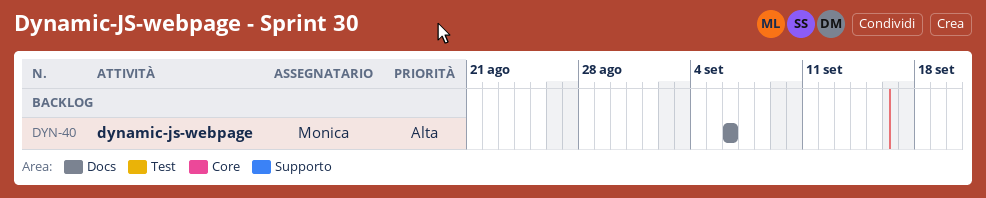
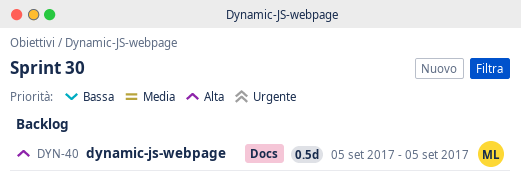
DYN-40, start: Sep 6 -> Sep 5
DYN-40, due: Sep 6 -> Sep 5

